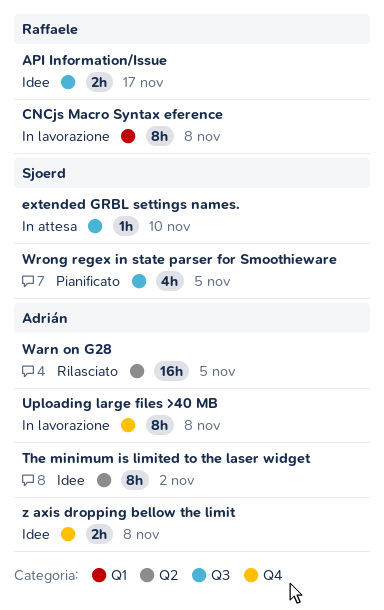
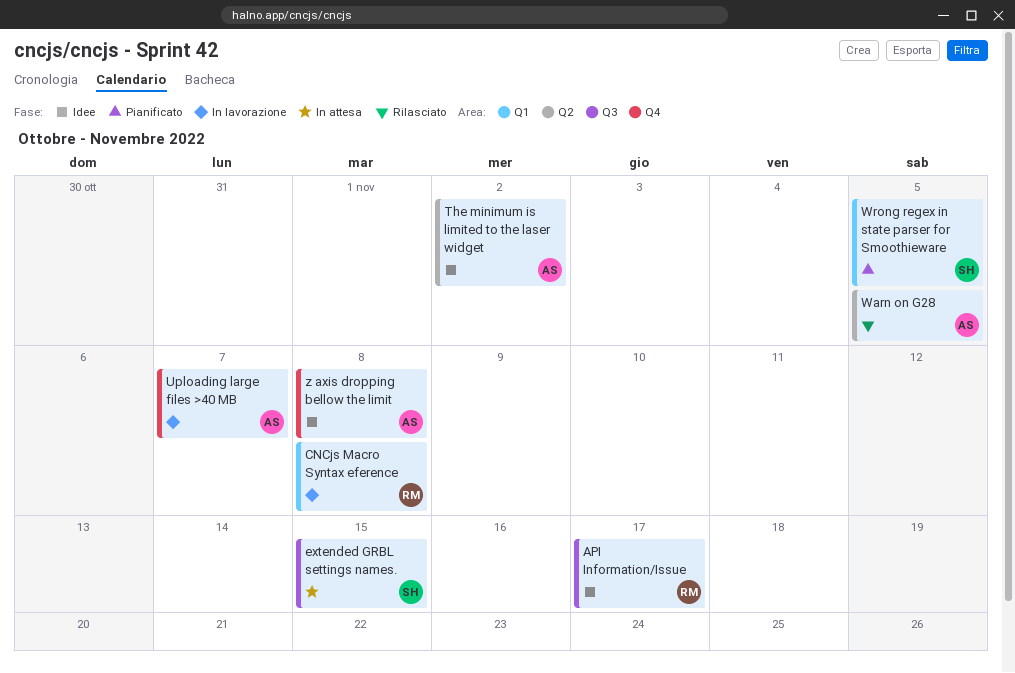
extended GRBL settings names., due: Nov 10 -> Nov 15
Uploading large files >40 MB, due: Nov 8 -> Nov 7
Wrong regex in state parser for Smoothieware, label: Q3 -> Q1

